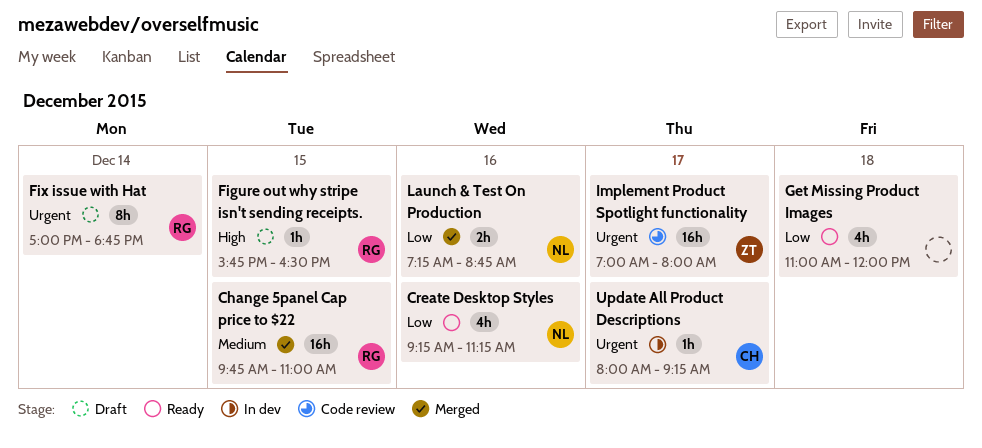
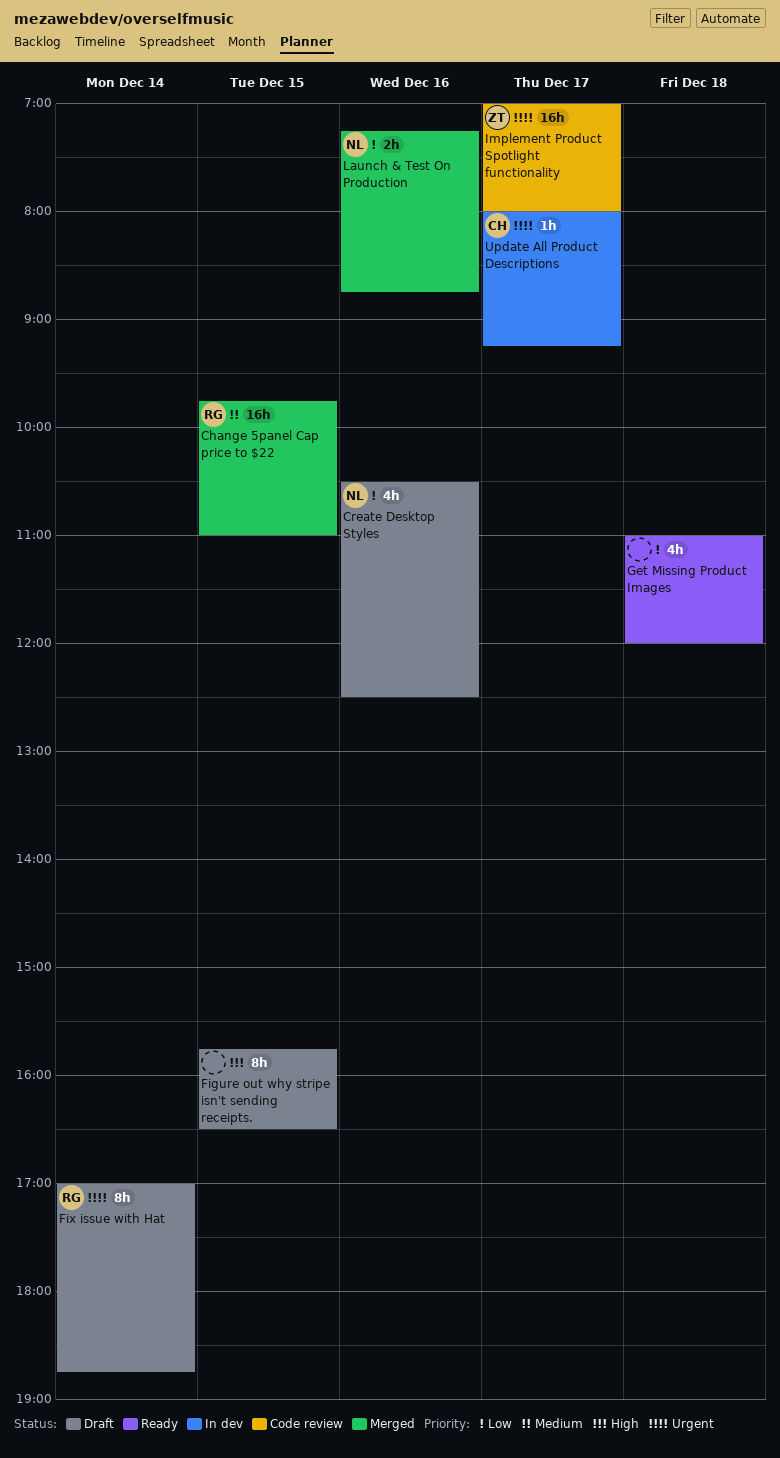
Create Desktop Styles, status: Ready -> Draft
Create Desktop Styles, begins: 09:15 -> 10:30
Create Desktop Styles, ends: 11:15 -> 12:30
Figure out why stripe isn't sending receipts., owner: RG -> none
Figure out why stripe isn't sending receipts., estimate: 1h -> 8h

